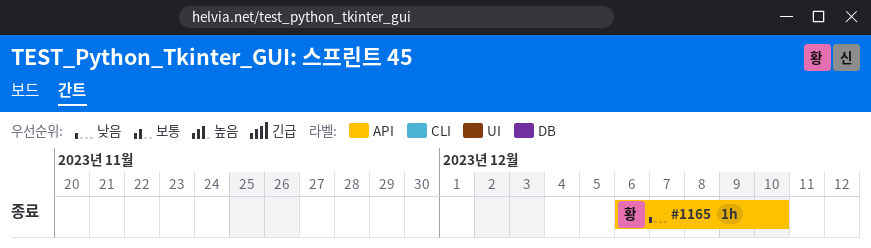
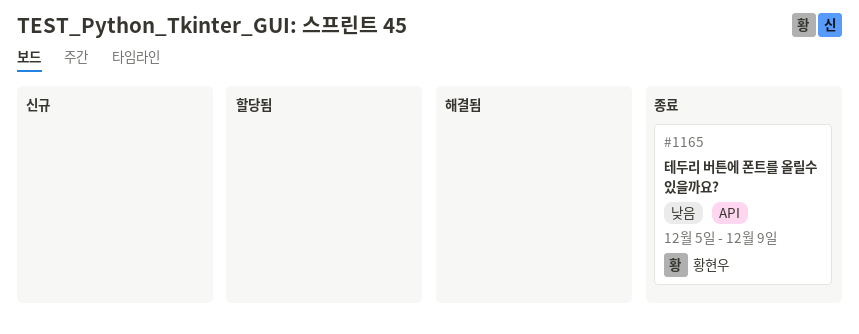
#1165, start: Dec 6 -> Dec 5
#1165, due: Dec 10 -> Dec 9

